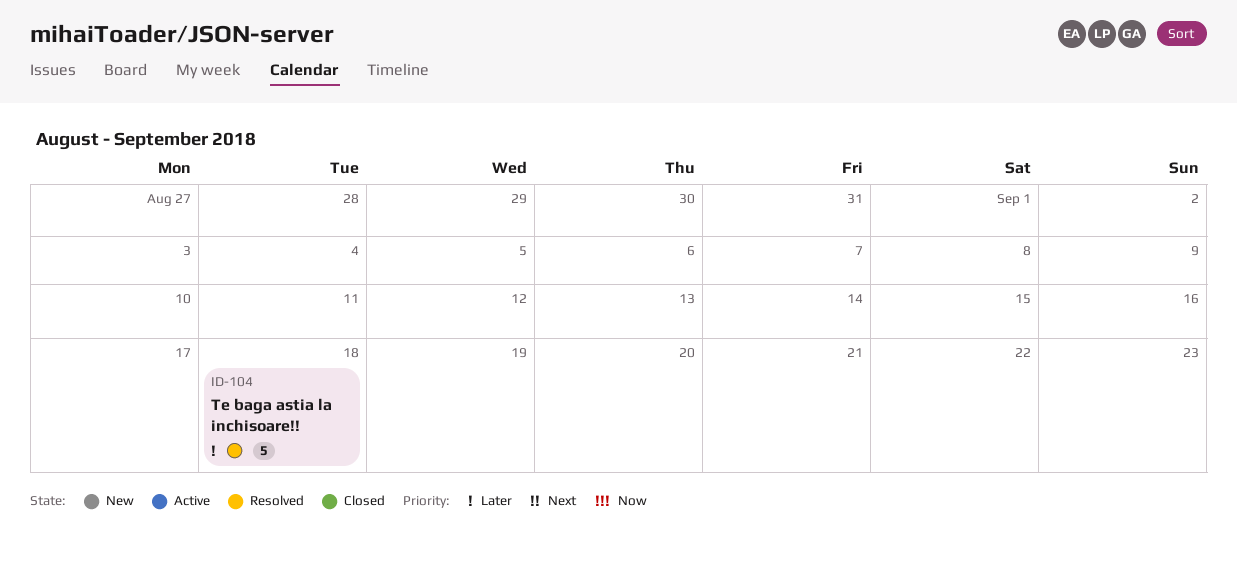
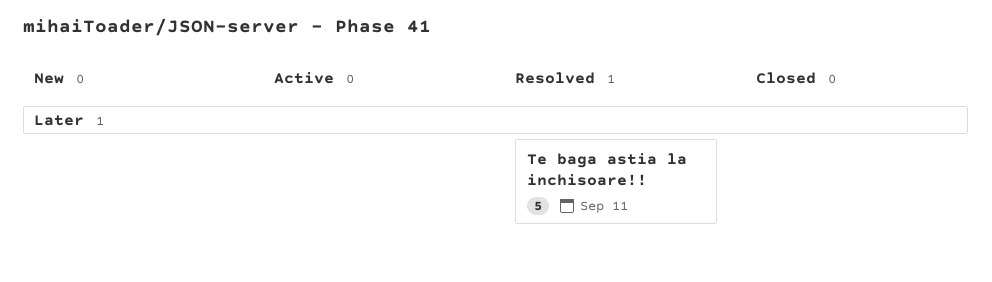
Te baga astia la inchisoare!!, due: Sep 18 -> Sep 11

